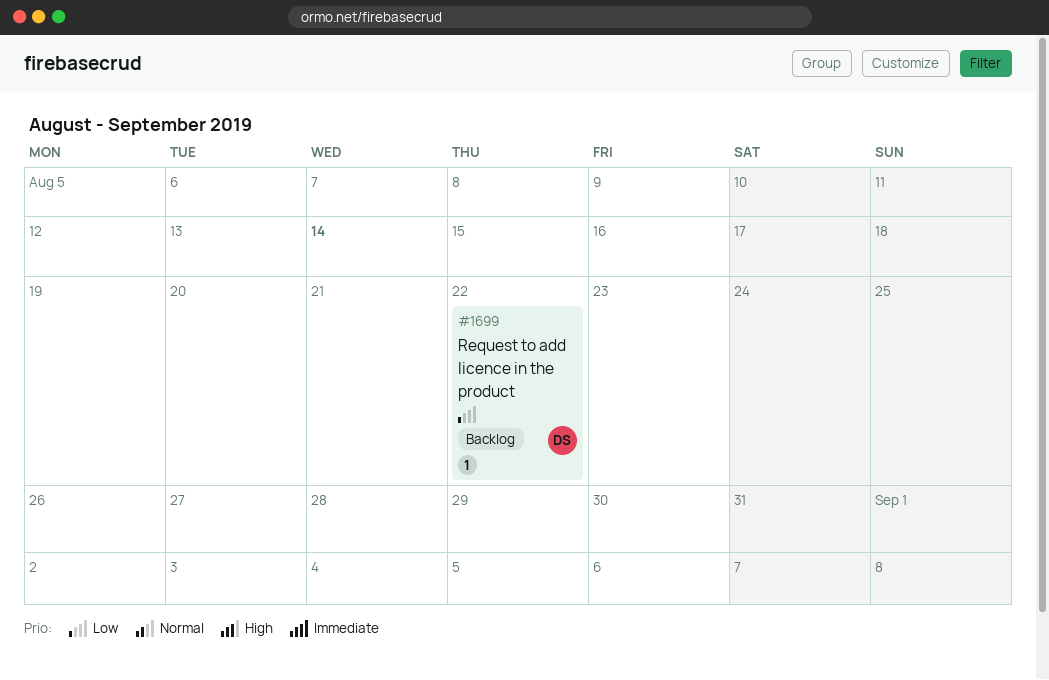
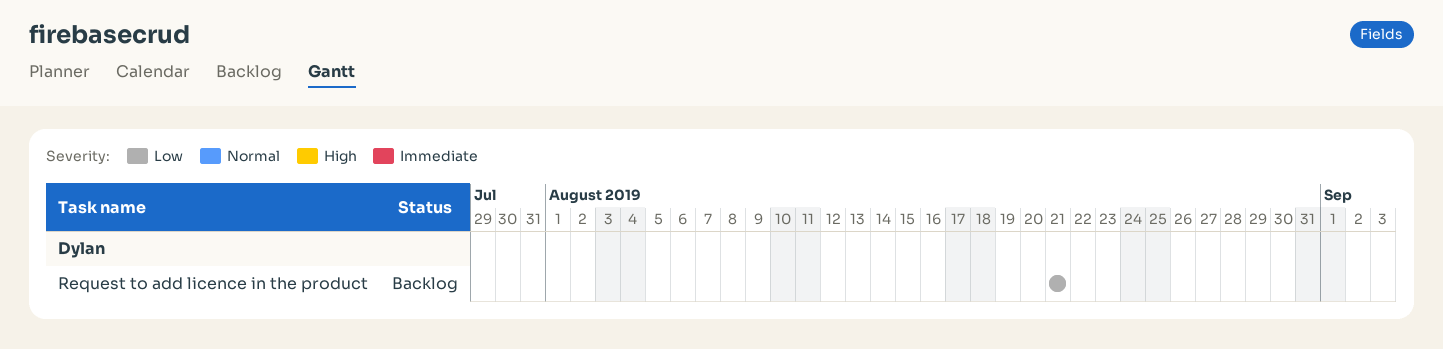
Request to add licence in the product, due: Aug 22 -> Aug 21

